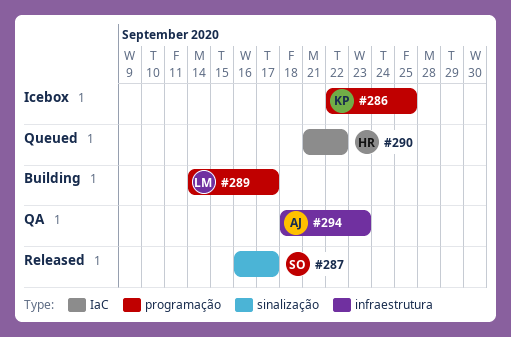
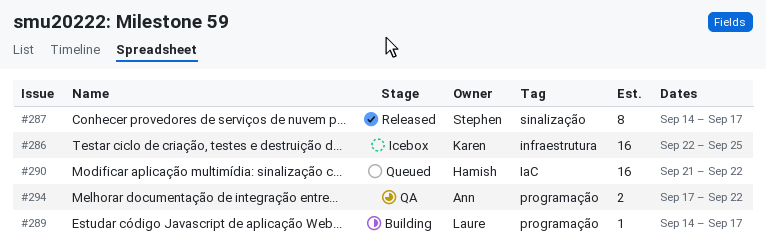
#286, label: programação -> infraestrutura
#287, start: Sep 16 -> Sep 14
#294, label: infraestrutura -> programação
#294, start: Sep 18 -> Sep 17
#294, due: Sep 23 -> Sep 22

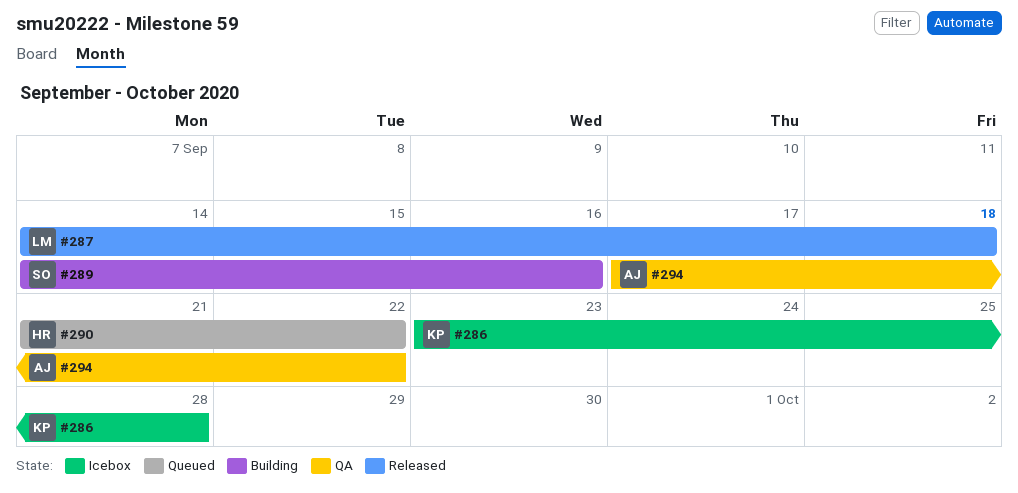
#286, start: Sep 22 -> Sep 23
#286, due: Sep 25 -> Sep 28
#287, owner: Stephen -> Laure
#287, due: Sep 17 -> Sep 18
#289, owner: Laure -> Stephen
#289, due: Sep 17 -> Sep 16

